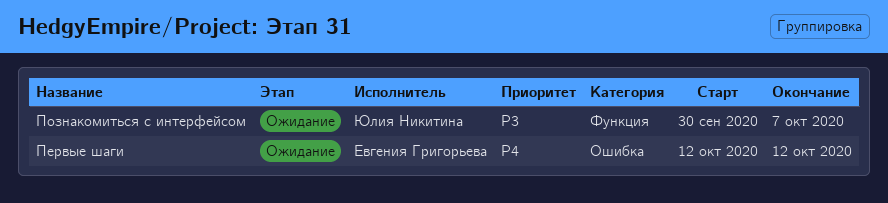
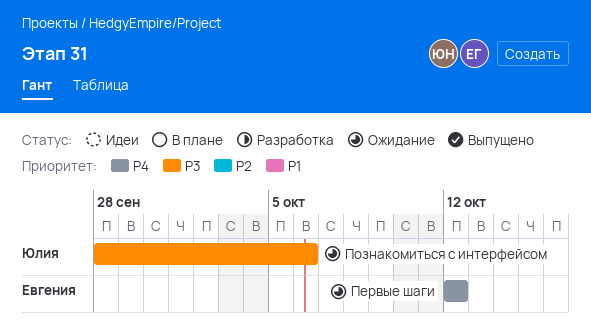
Познакомиться с интерфейсом, start: Sep 30 -> Sep 28
Познакомиться с интерфейсом, due: Oct 7 -> Oct 6

